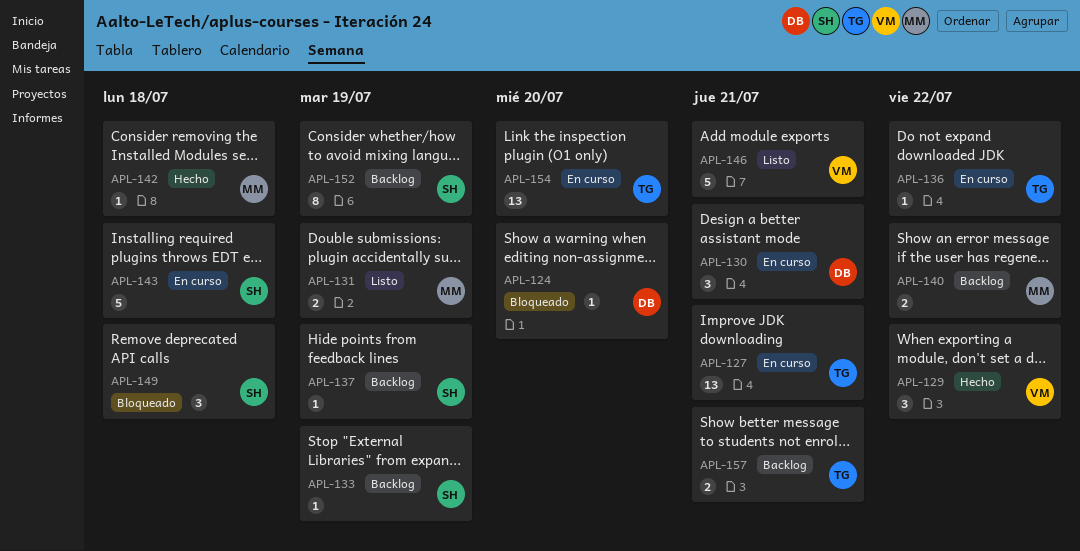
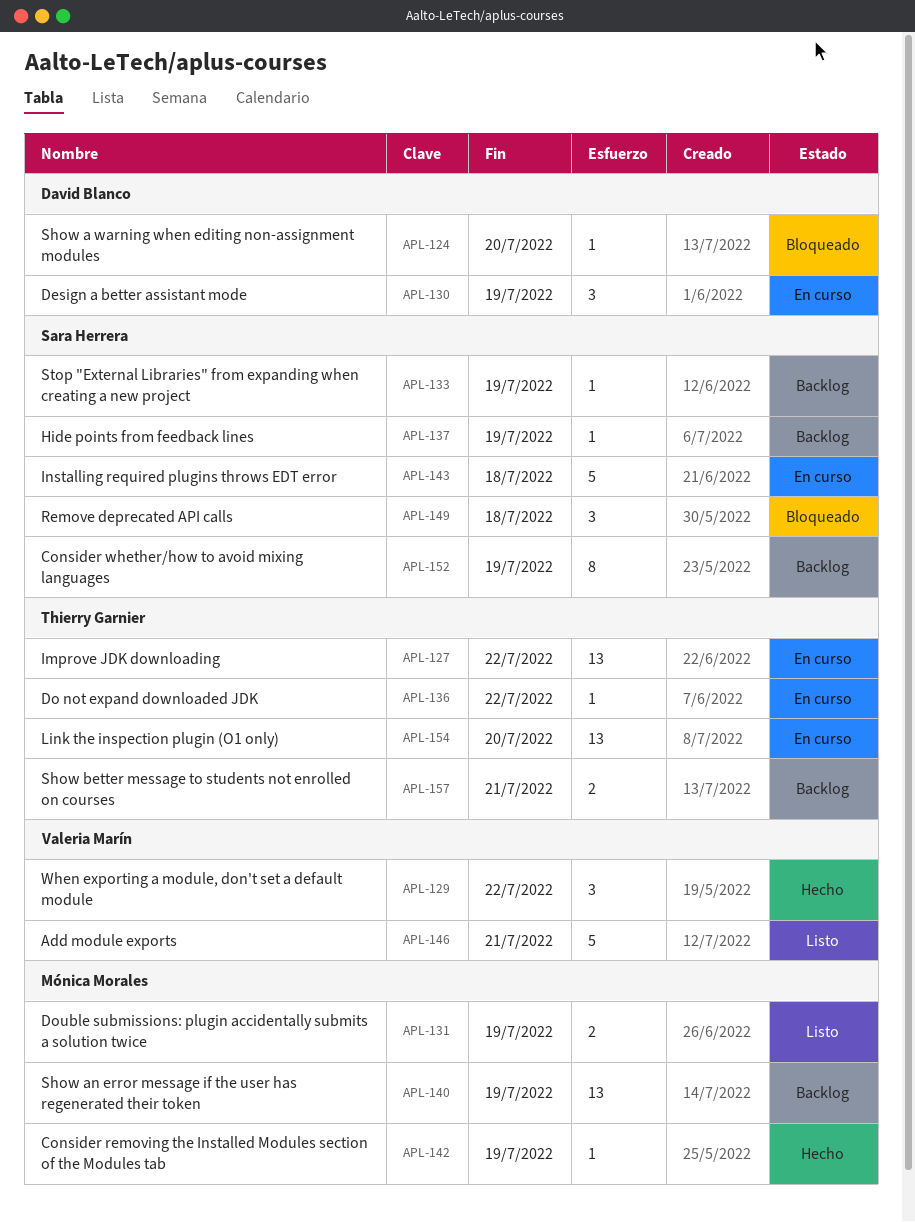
APL-127, due: Jul 21 -> Jul 22
APL-130, due: Jul 21 -> Jul 19
APL-140, estimate: 2 -> 13
APL-140, due: Jul 22 -> Jul 19
APL-142, due: Jul 18 -> Jul 19

